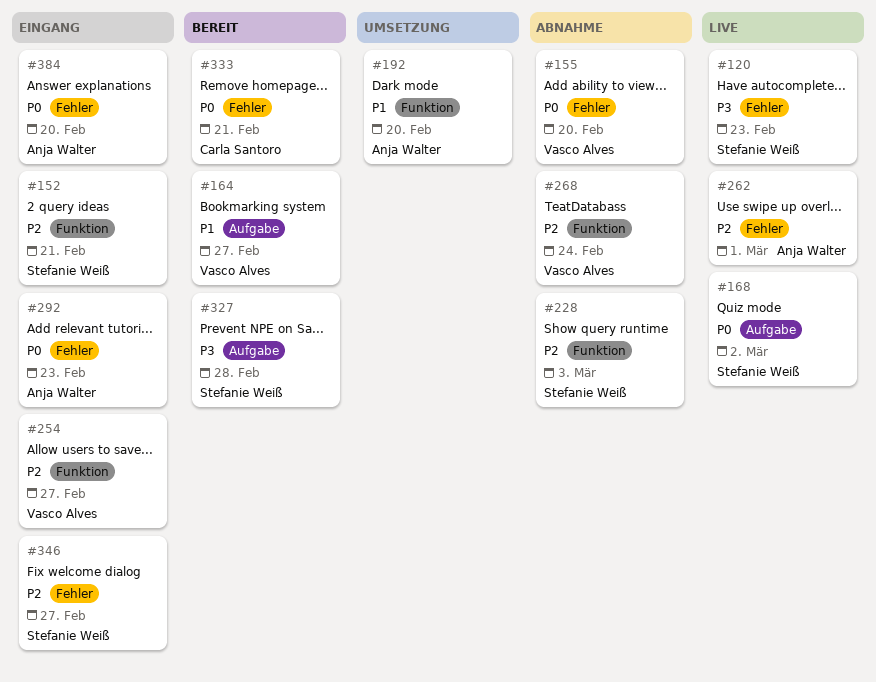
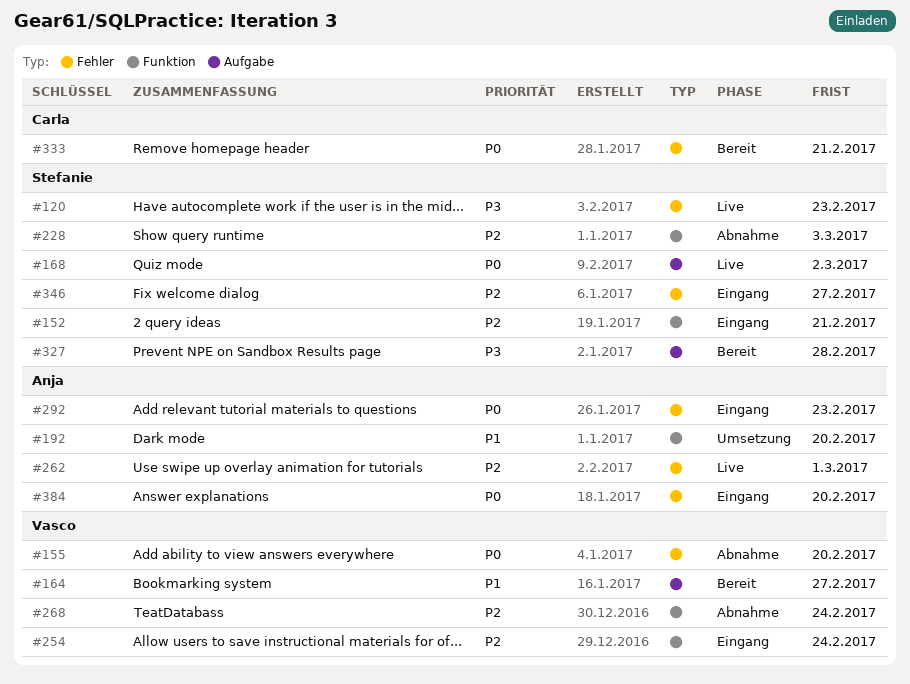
#254, due: Feb 27 -> Feb 24

